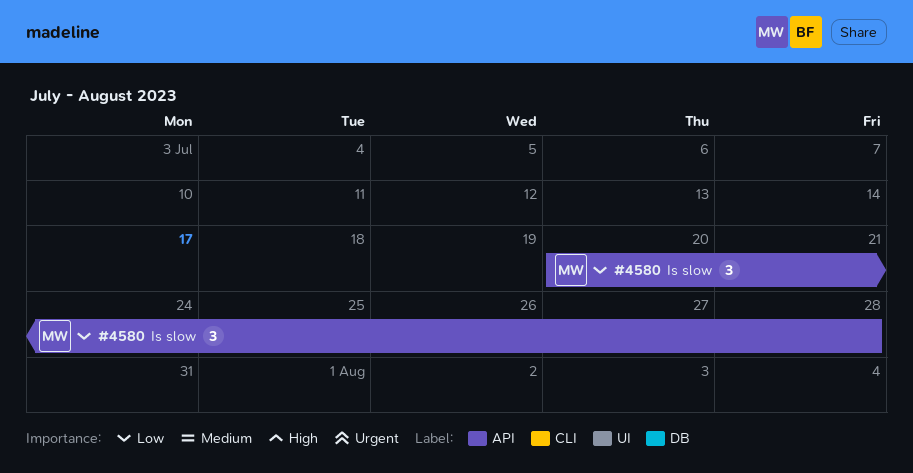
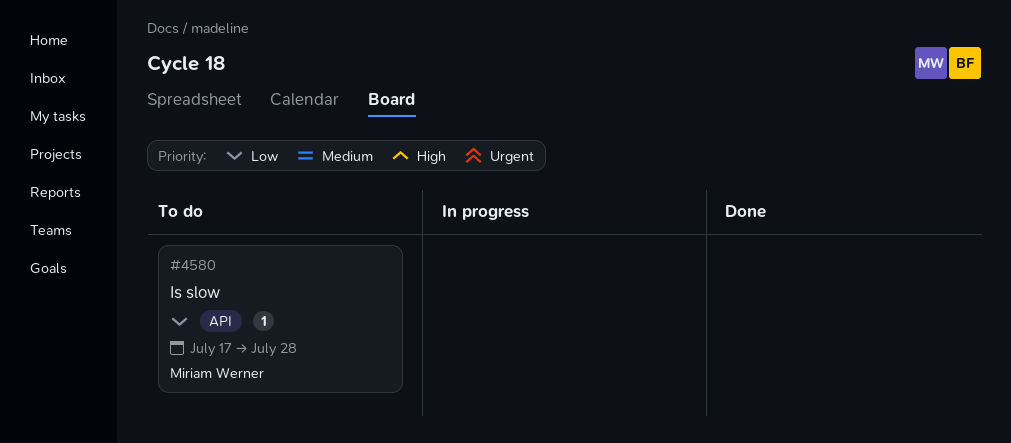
#4580, estimate: 3 -> 1
#4580, start: Jul 20 -> Jul 17

